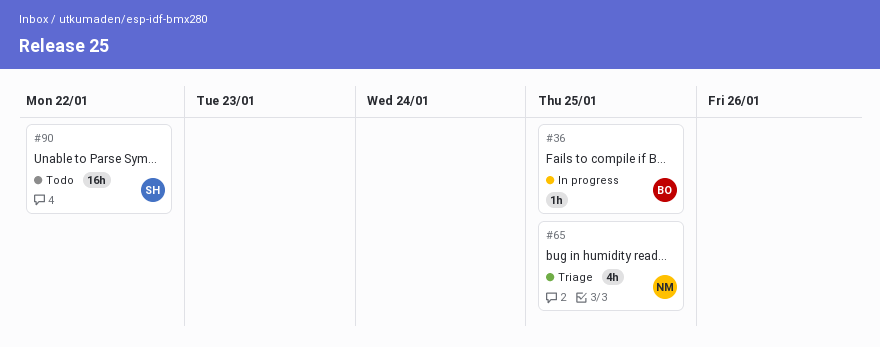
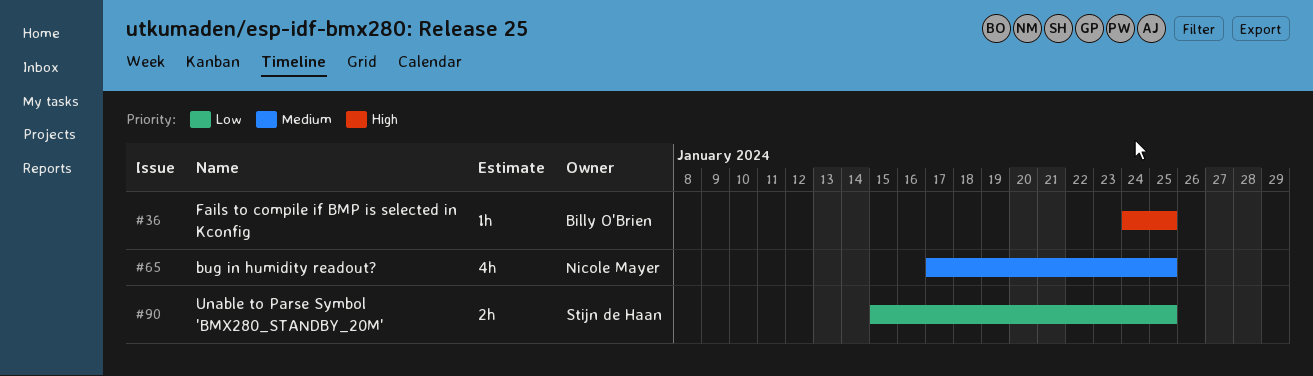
#90, estimate: 16h -> 2h
#90, due: Jan 22 -> Jan 25

